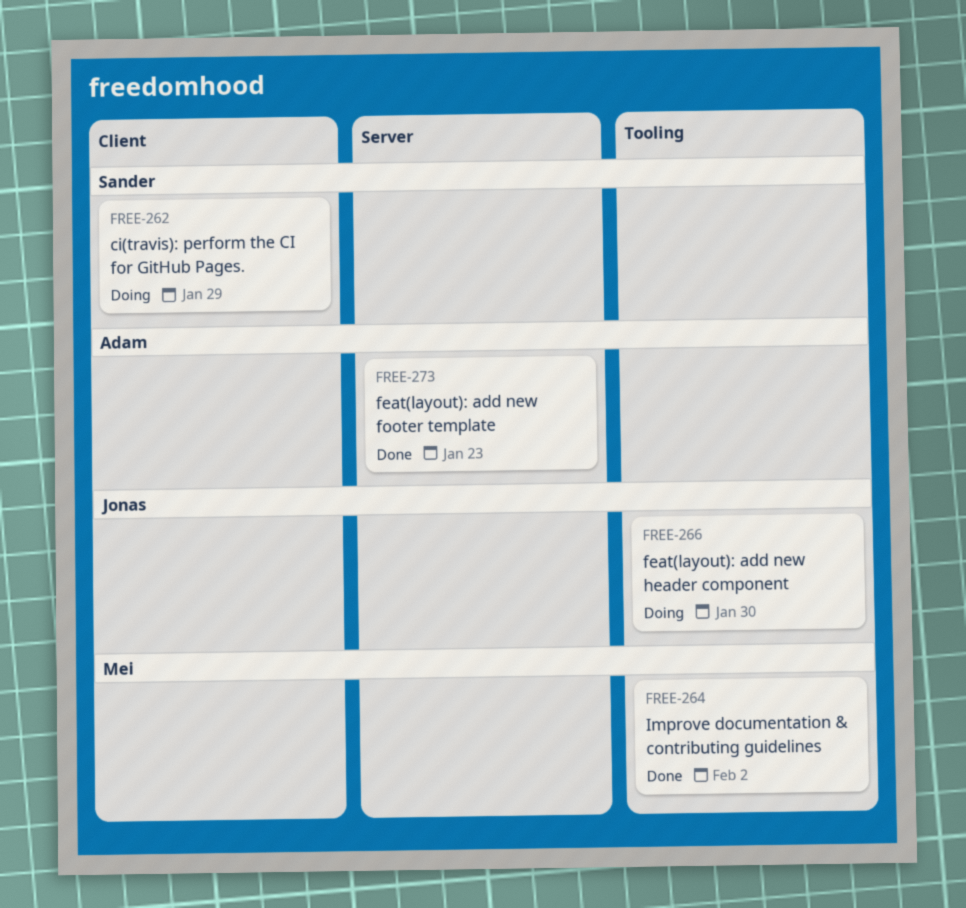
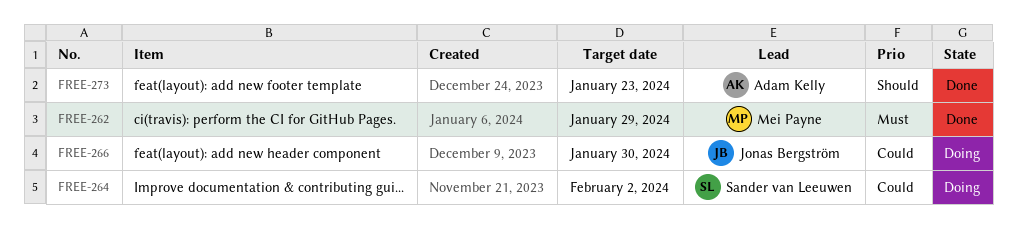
FREE-262, status: Doing -> Done
FREE-262, owner: Sander van Leeuwen -> Mei Payne
FREE-264, status: Done -> Doing
FREE-264, owner: Mei Payne -> Sander van Leeuwen

